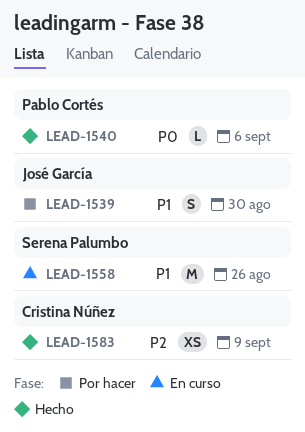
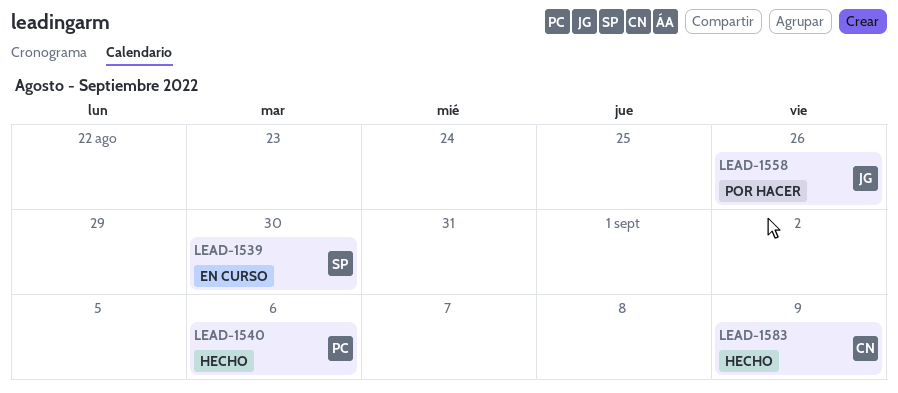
LEAD-1539, status: Por hacer -> En curso
LEAD-1539, owner: José García -> Serena Palumbo
LEAD-1558, status: En curso -> Por hacer
LEAD-1558, owner: Serena Palumbo -> José García

